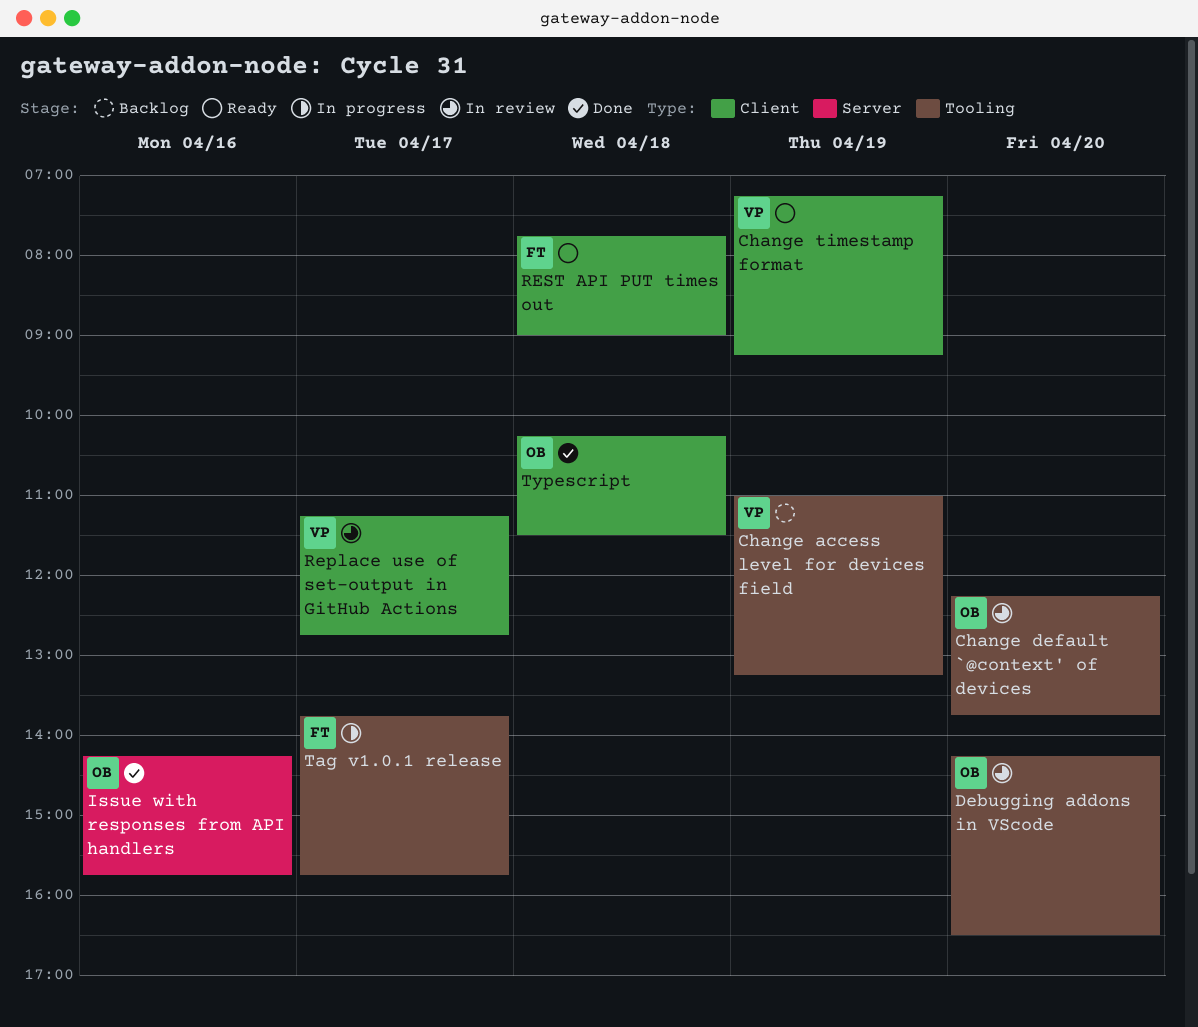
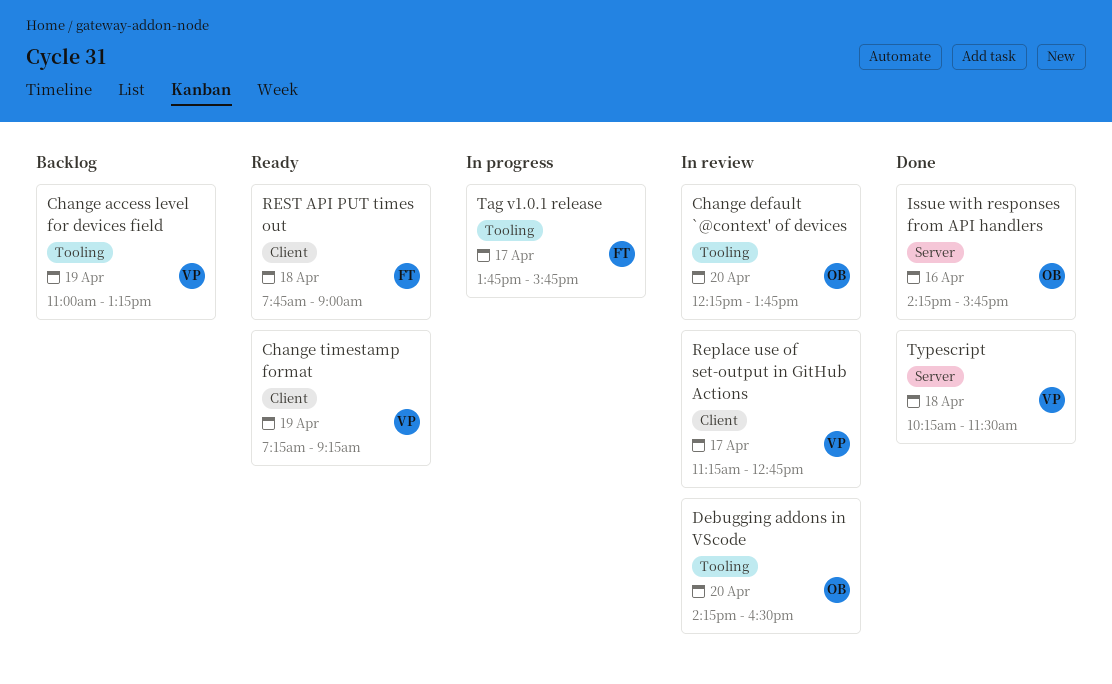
Typescript, owner: OB -> VP
Typescript, label: Client -> Server

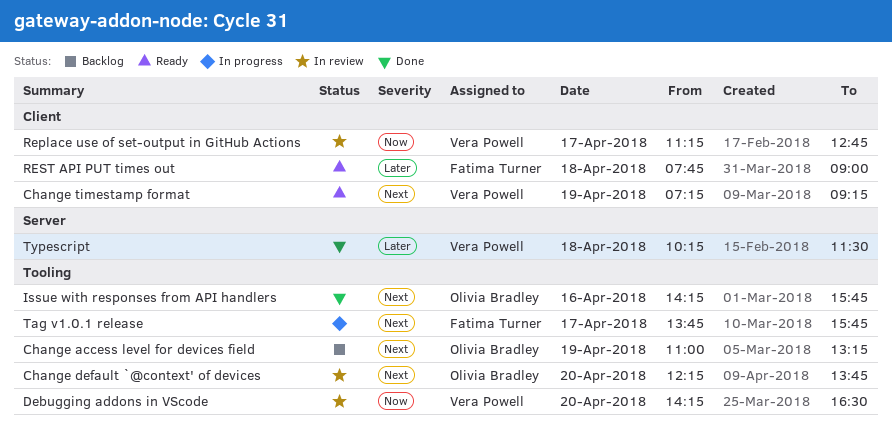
Change access level for devices field, owner: Vera Powell -> Olivia Bradley
Debugging addons in VScode, owner: Olivia Bradley -> Vera Powell
Issue with responses from API handlers, label: Server -> Tooling

